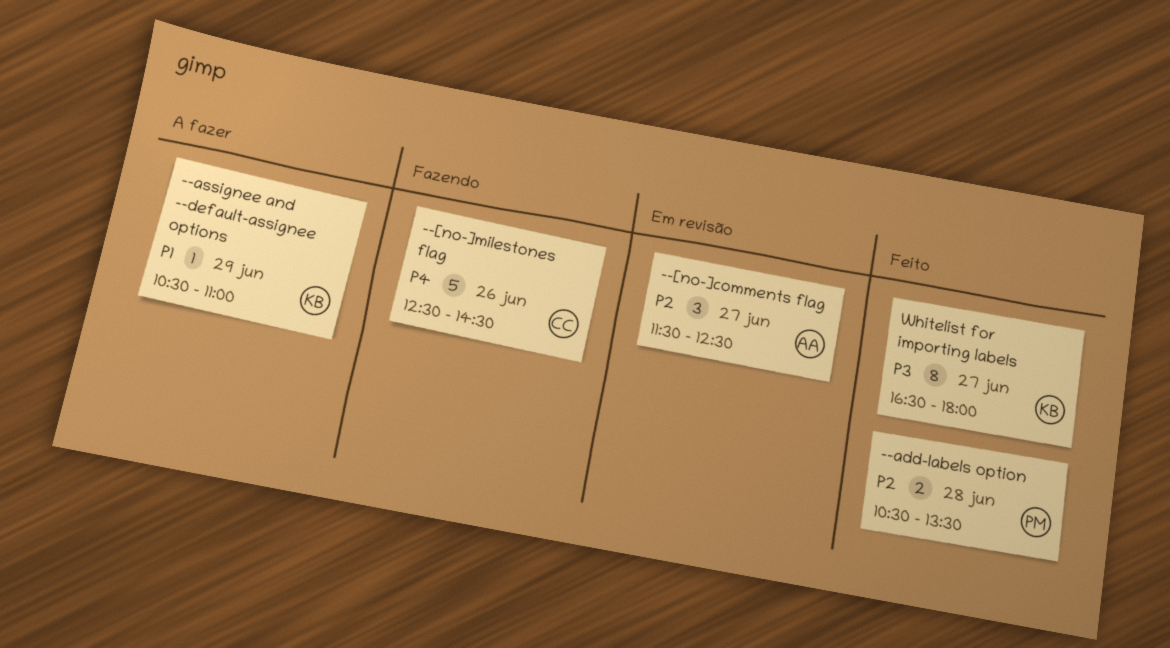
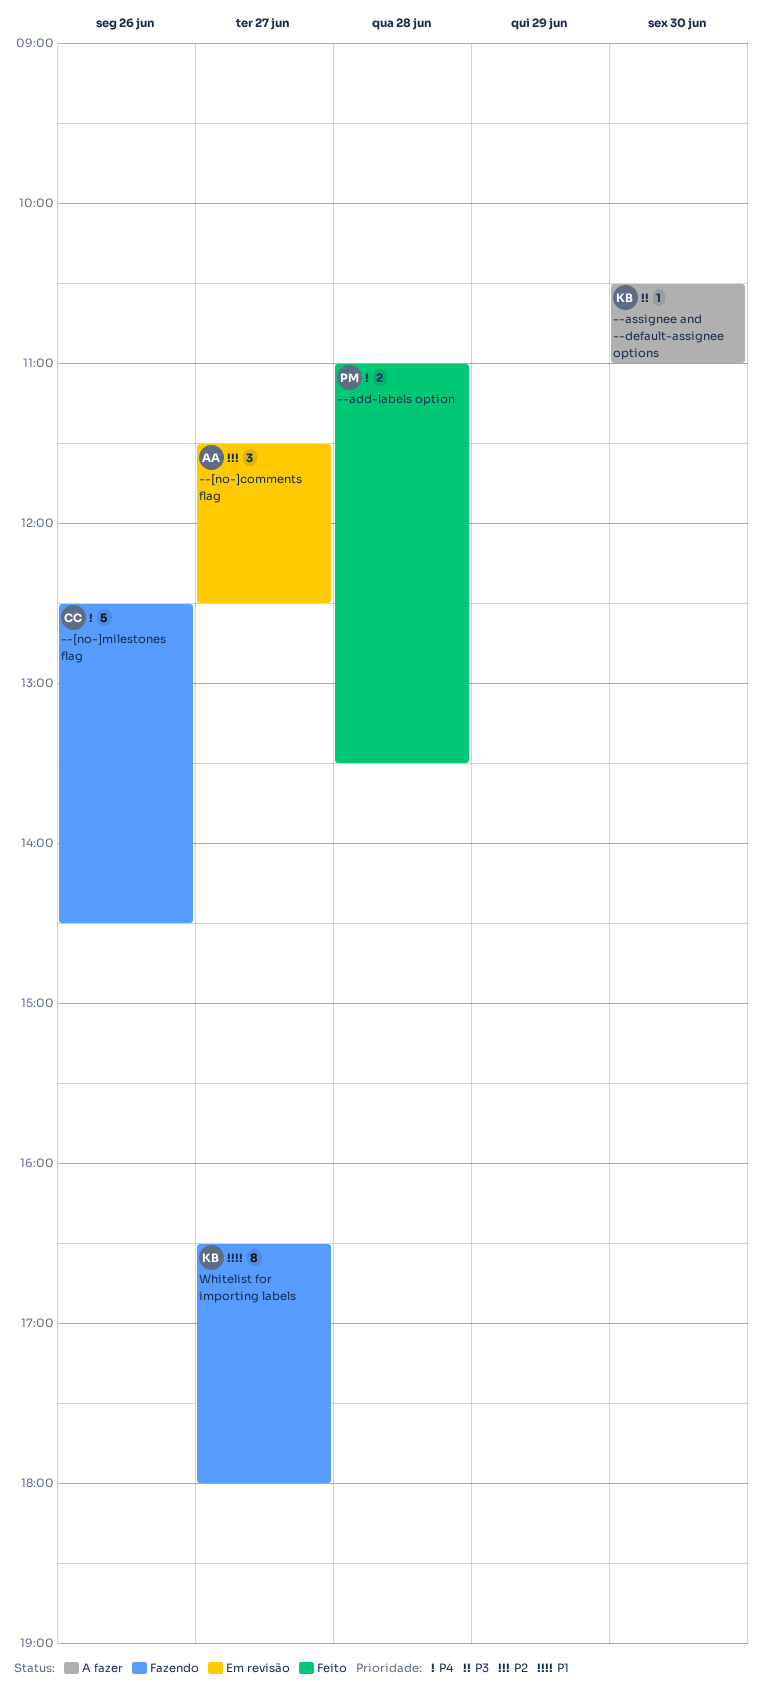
--add-labels option, priority: P2 -> P4
--add-labels option, begins: 10:30 -> 11:00
--assignee and --default-assignee options, priority: P1 -> P3
--assignee and --default-assignee options, day: Jun 29 -> Jun 30
Whitelist for importing labels, status: Feito -> Fazendo
Whitelist for importing labels, priority: P3 -> P1

